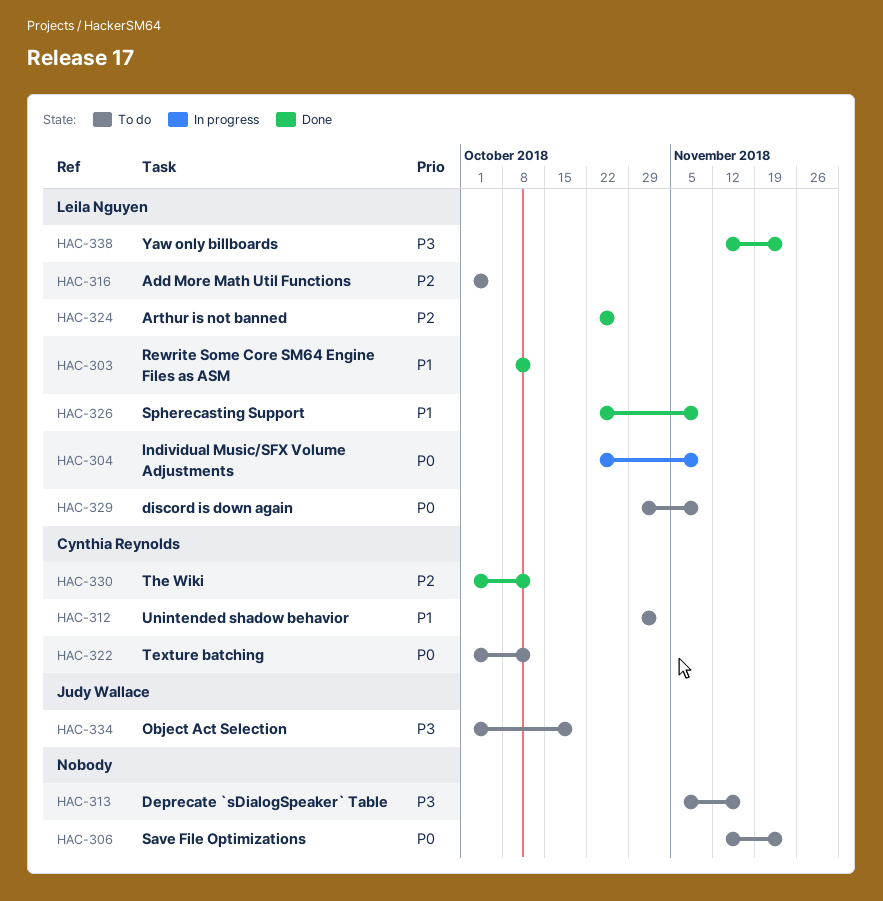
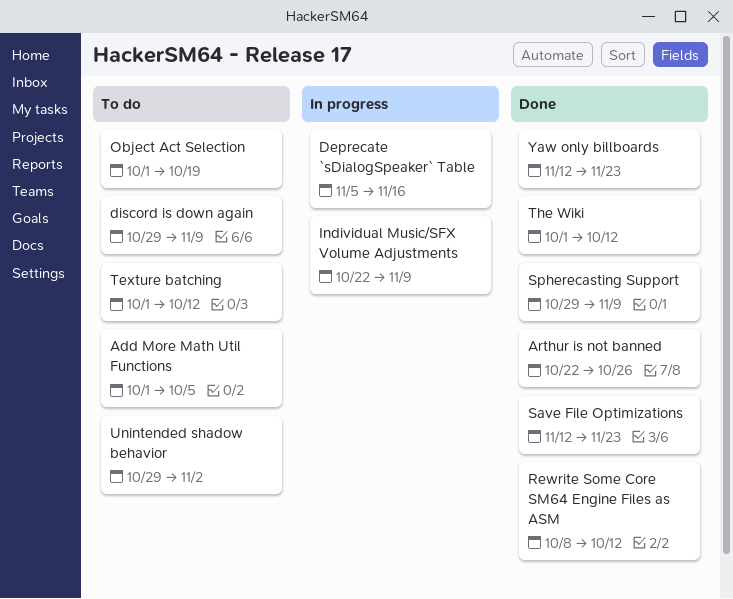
Deprecate `sDialogSpeaker` Table, status: To do -> In progress
Save File Optimizations, status: To do -> Done
Spherecasting Support, start: Oct 22 -> Oct 29

